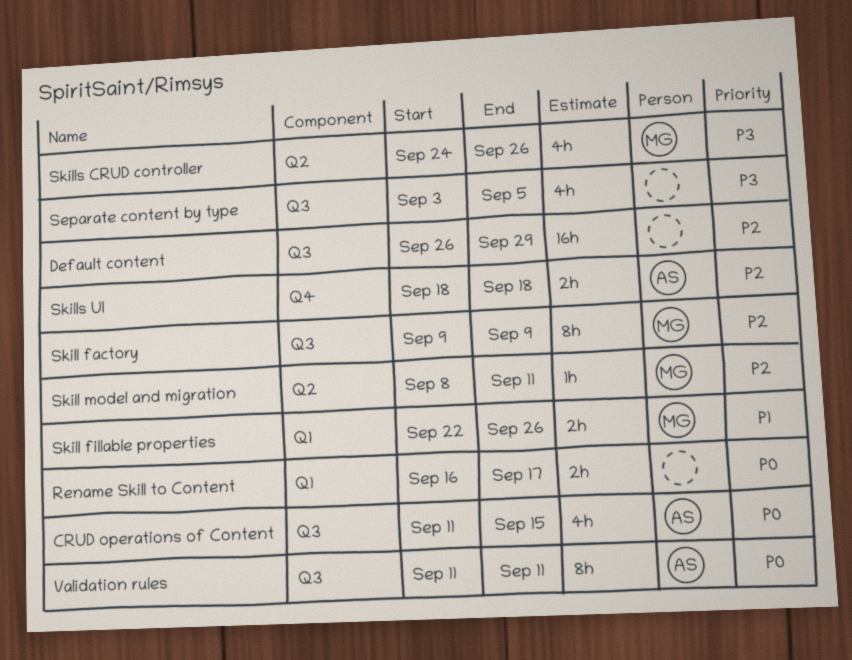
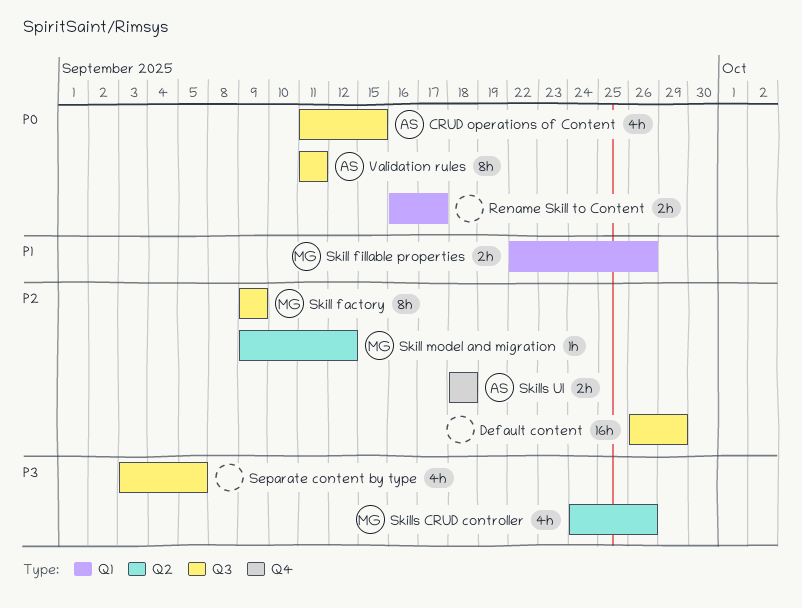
Skill model and migration, start: Sep 8 -> Sep 9
Skill model and migration, due: Sep 11 -> Sep 12

